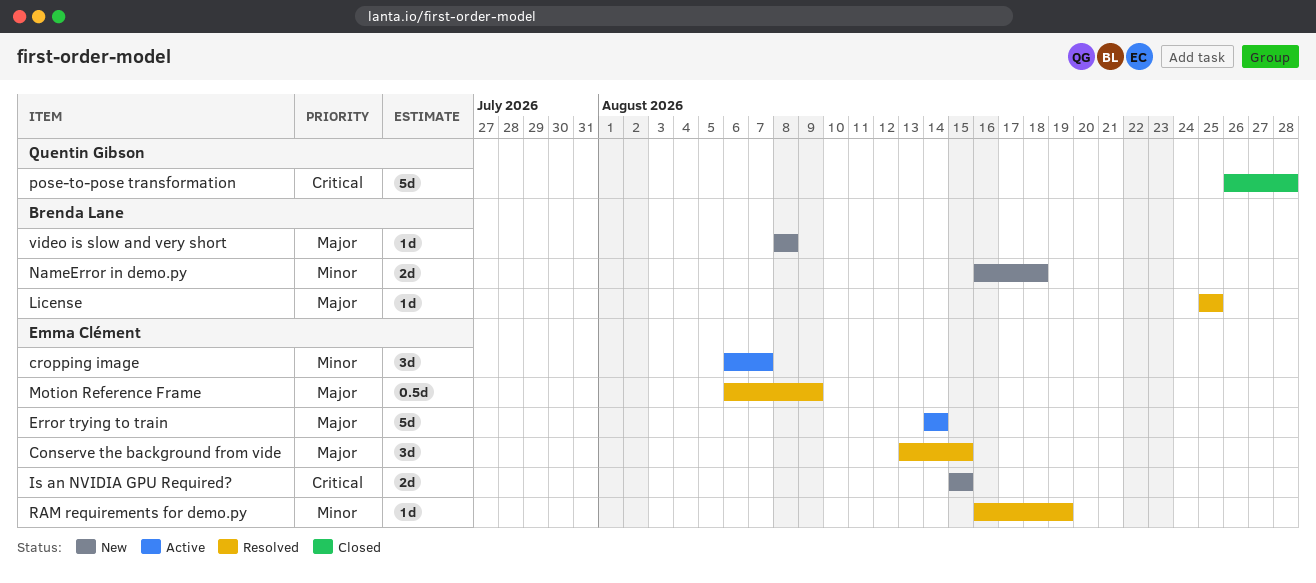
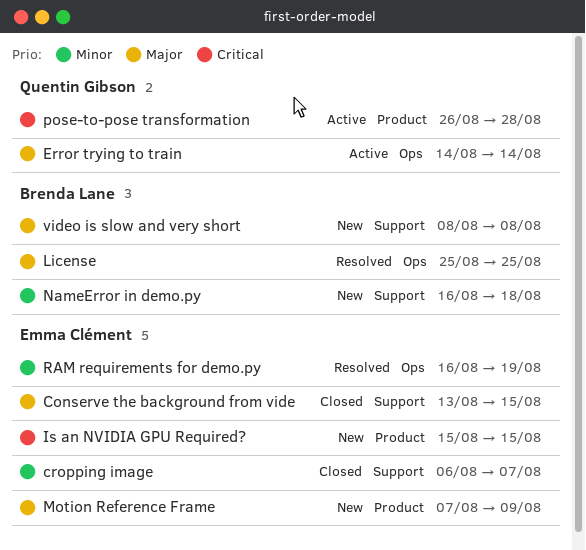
Conserve the background from vide, status: Resolved -> Closed
cropping image, status: Active -> Closed
Error trying to train, owner: Emma Clément -> Quentin Gibson
Motion Reference Frame, status: Resolved -> New
Motion Reference Frame, start: Aug 6 -> Aug 7
pose-to-pose transformation, status: Closed -> Active

